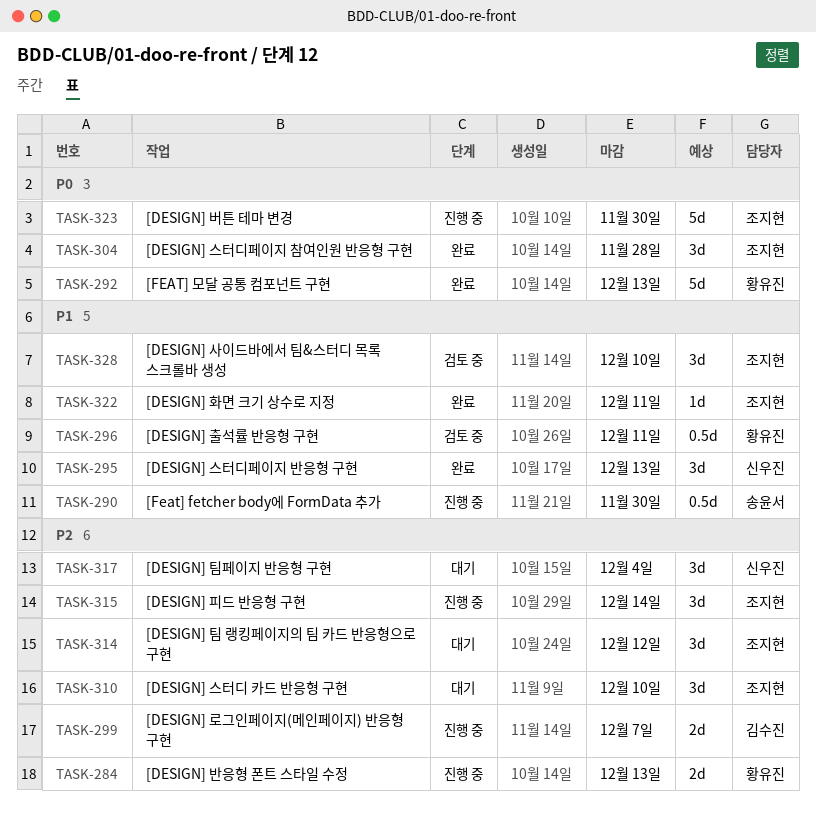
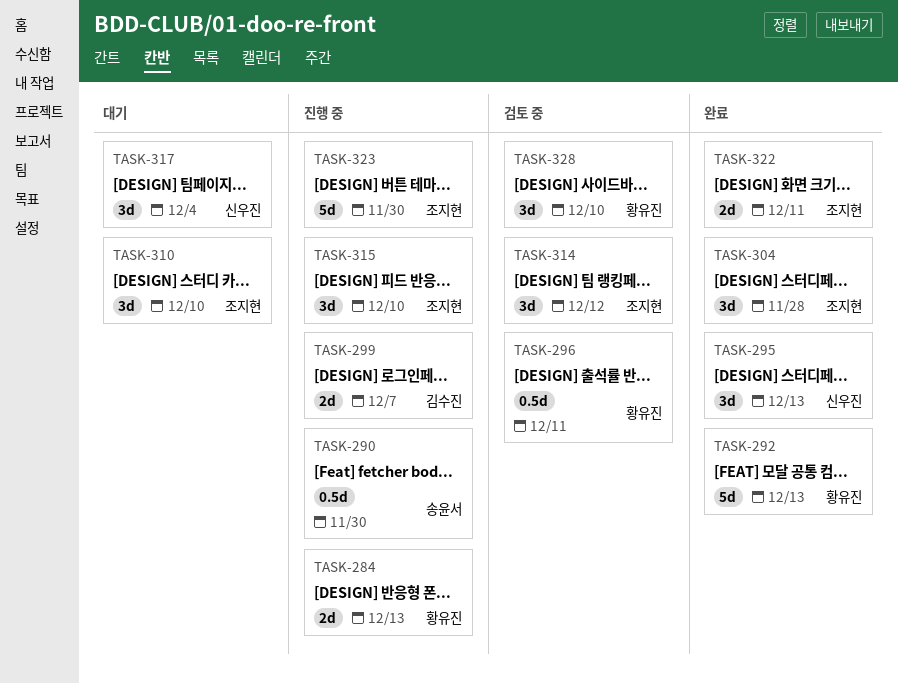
TASK-314, status: 대기 -> 검토 중
TASK-315, due: Dec 14 -> Dec 10
TASK-322, estimate: 1d -> 2d
TASK-328, owner: 조지현 -> 황유진

